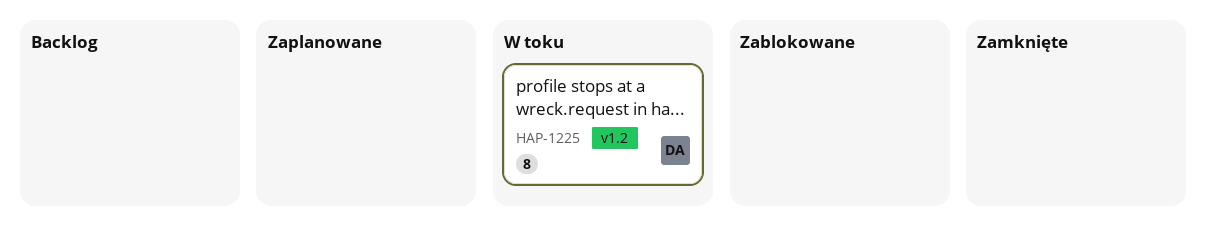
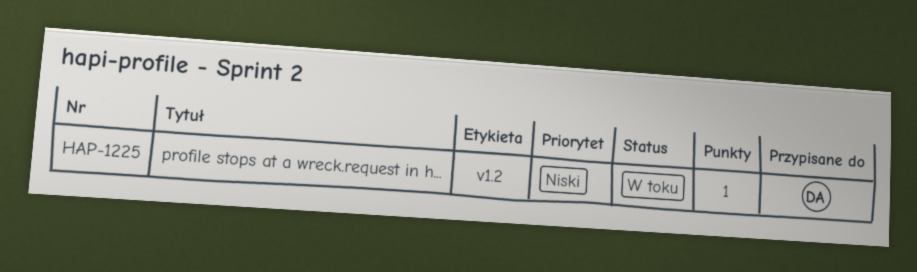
HAP-1225, estimate: 8 -> 1

